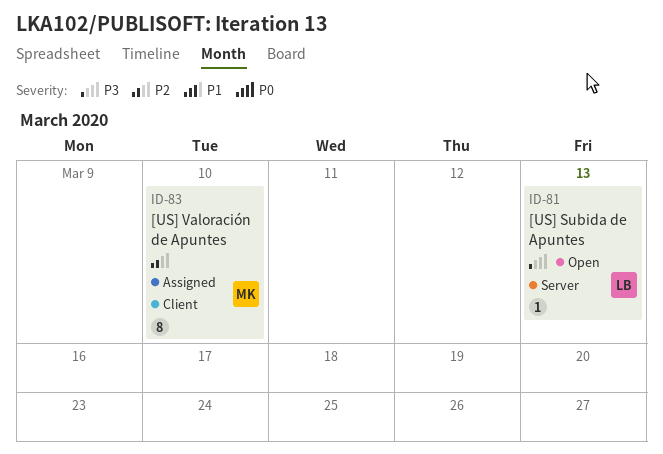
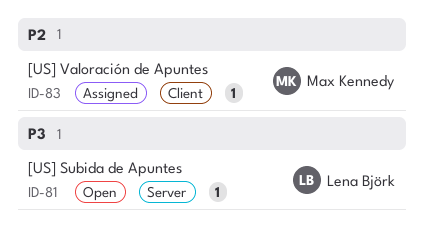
ID-83, estimate: 8 -> 1

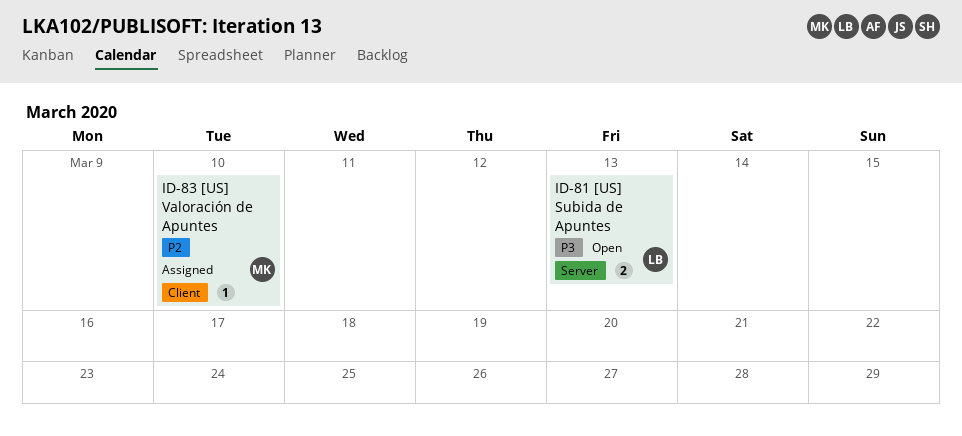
ID-81, estimate: 1 -> 2

